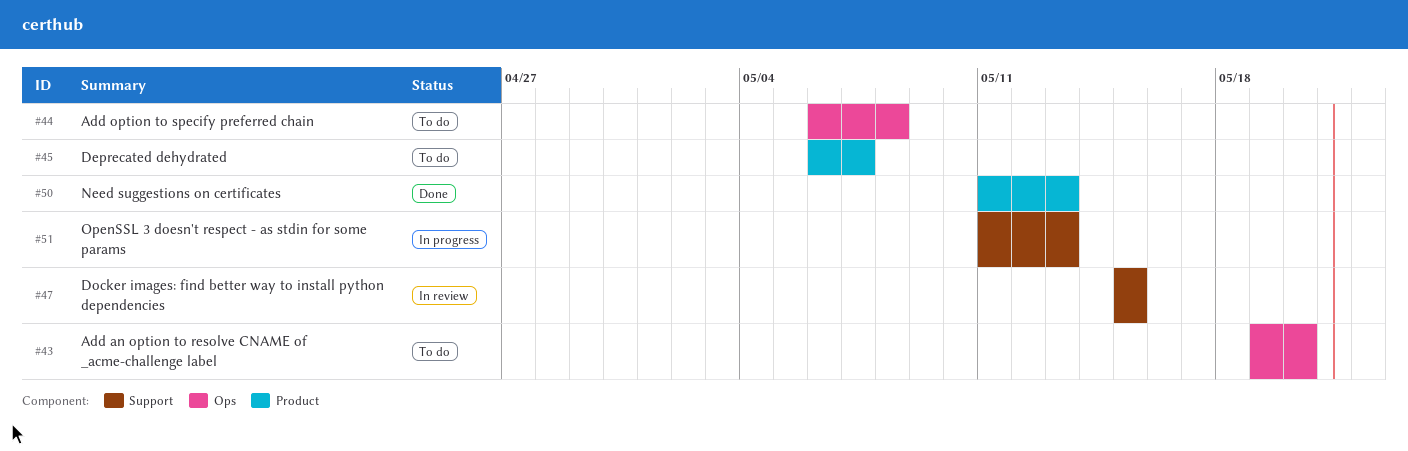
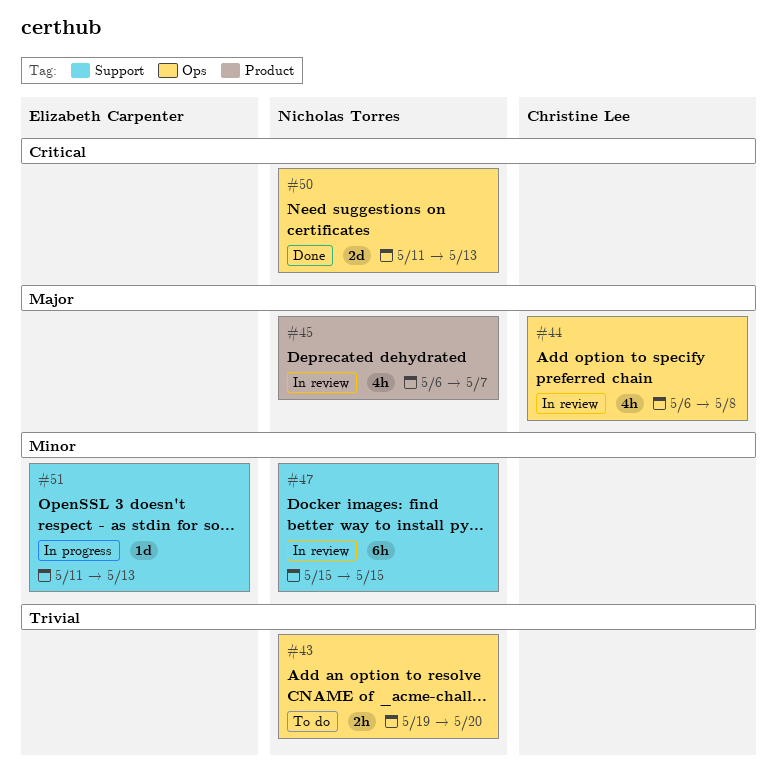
#44, status: To do -> In review
#45, status: To do -> In review
#50, label: Product -> Ops

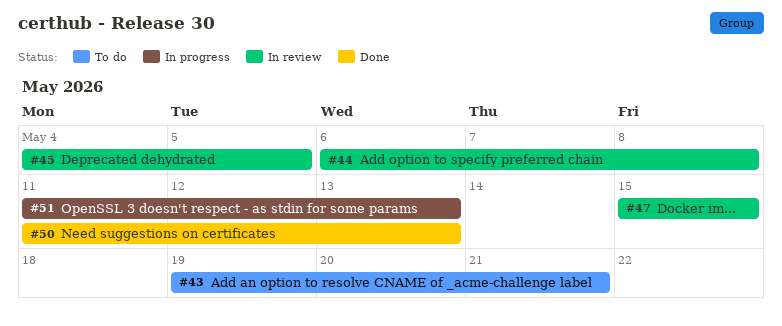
#43, due: May 20 -> May 21
#45, start: May 6 -> May 4
#45, due: May 7 -> May 5

